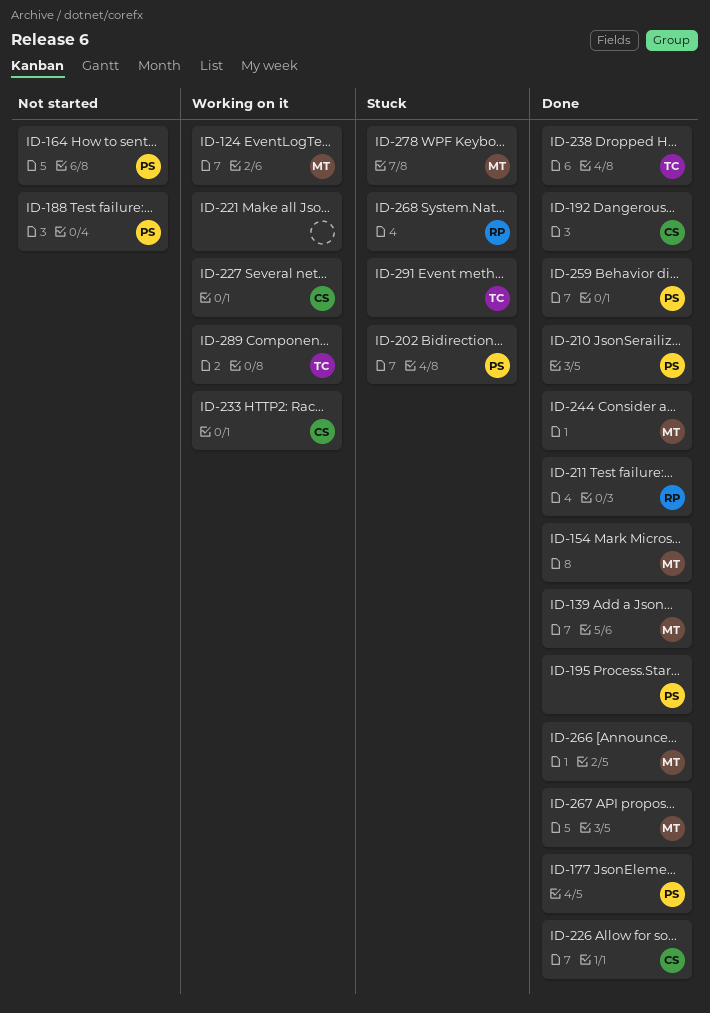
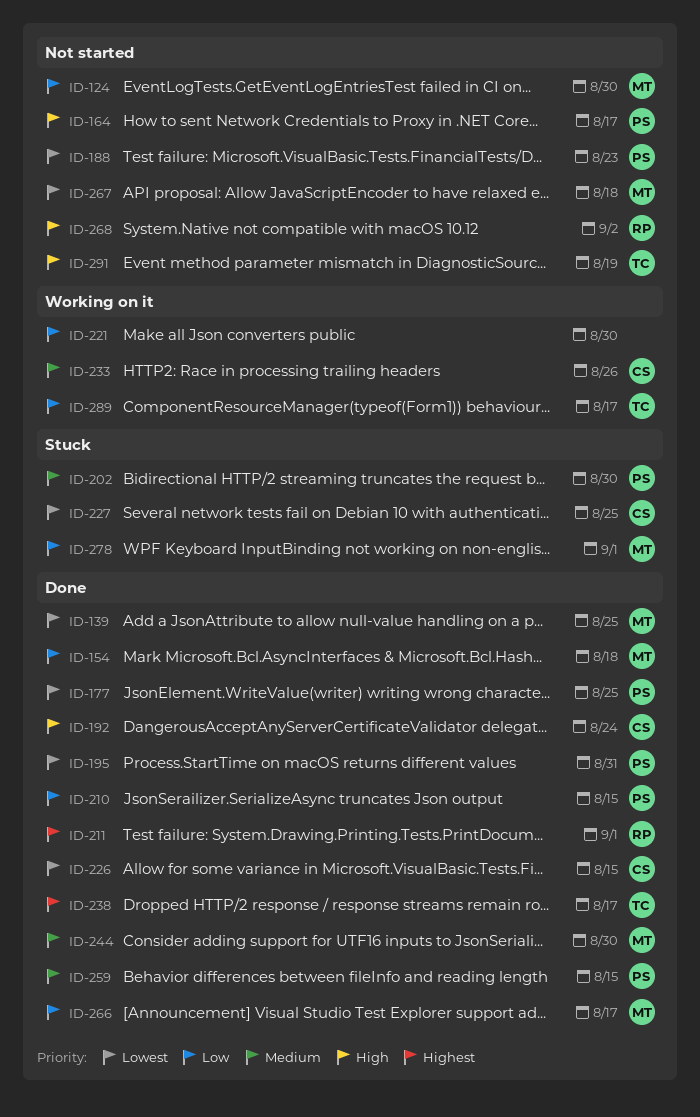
ID-124, status: Working on it -> Not started
ID-227, status: Working on it -> Stuck
ID-267, status: Done -> Not started
ID-268, status: Stuck -> Not started
ID-291, status: Stuck -> Not started

